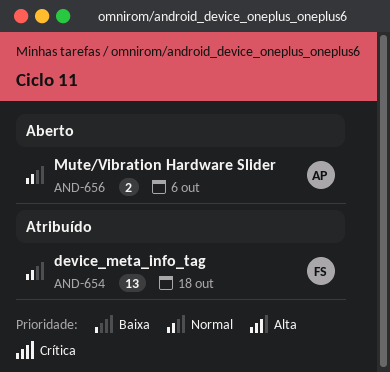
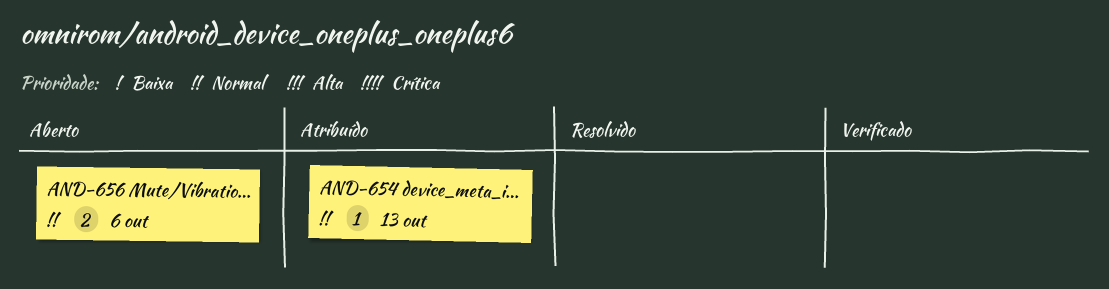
AND-654, estimate: 13 -> 1
AND-654, due: Oct 18 -> Oct 13

